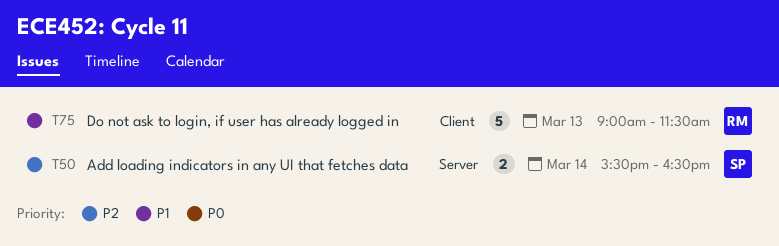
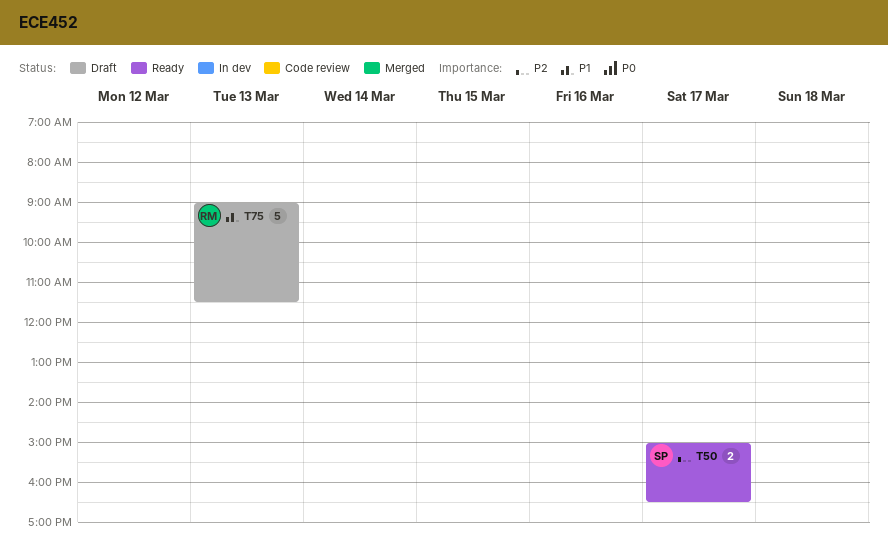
T50, day: Mar 14 -> Mar 17
T50, begins: 15:30 -> 15:00

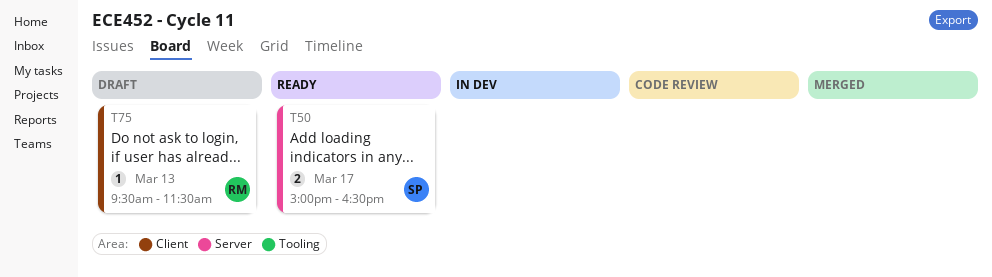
T75, estimate: 5 -> 1
T75, begins: 09:00 -> 09:30

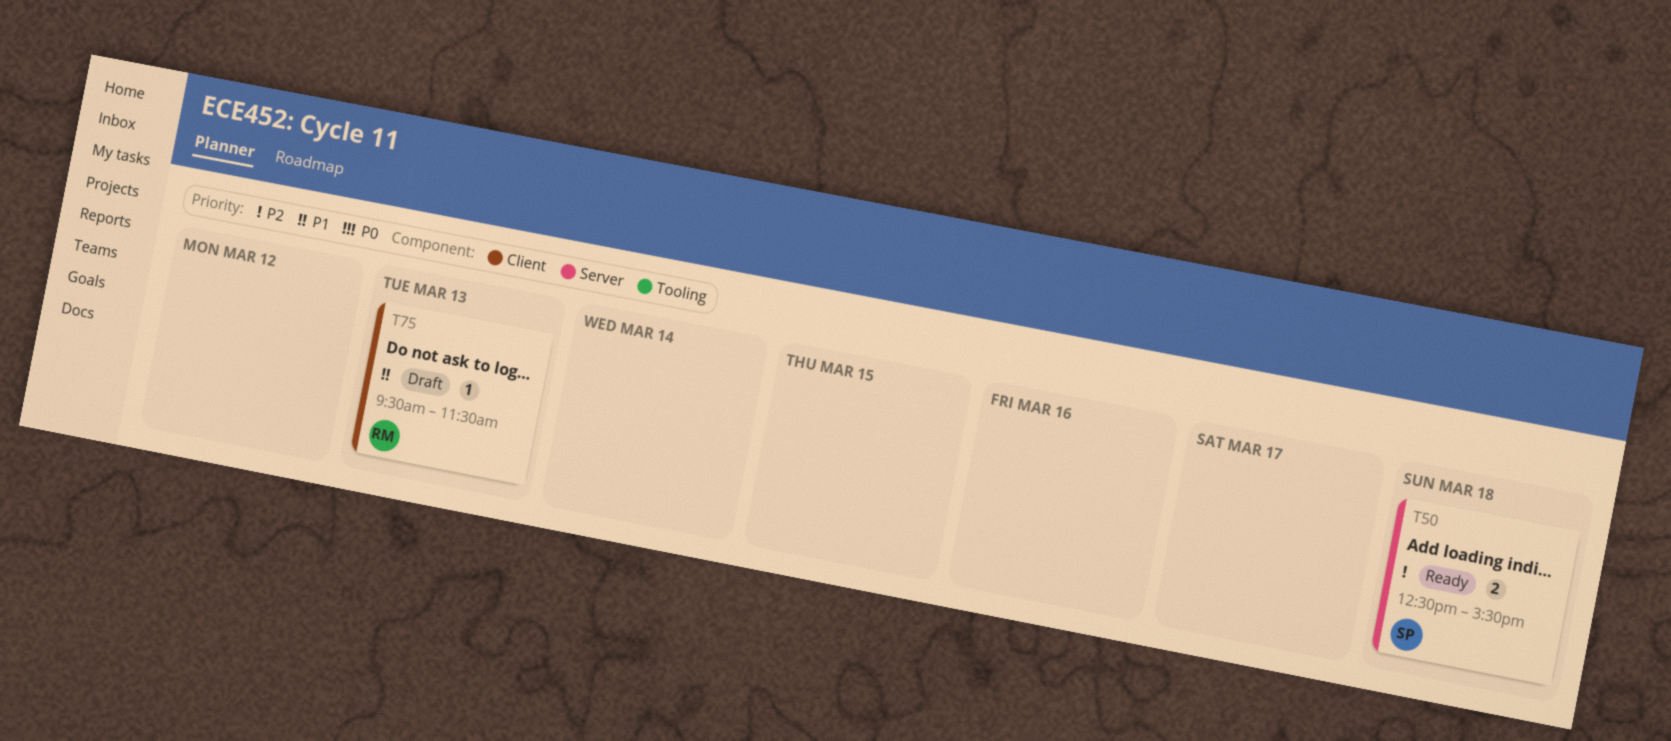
T50, day: Mar 17 -> Mar 18
T50, begins: 15:00 -> 12:30
T50, ends: 16:30 -> 15:30

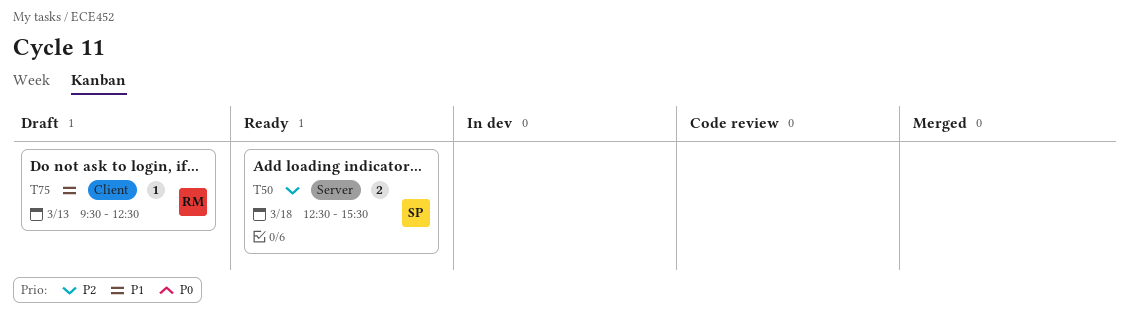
T75, ends: 11:30 -> 12:30

